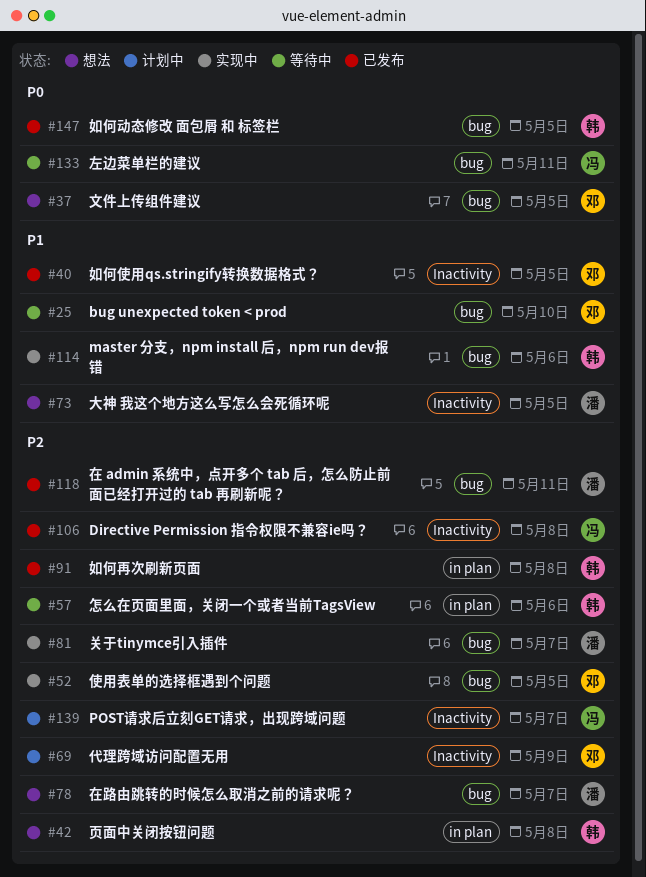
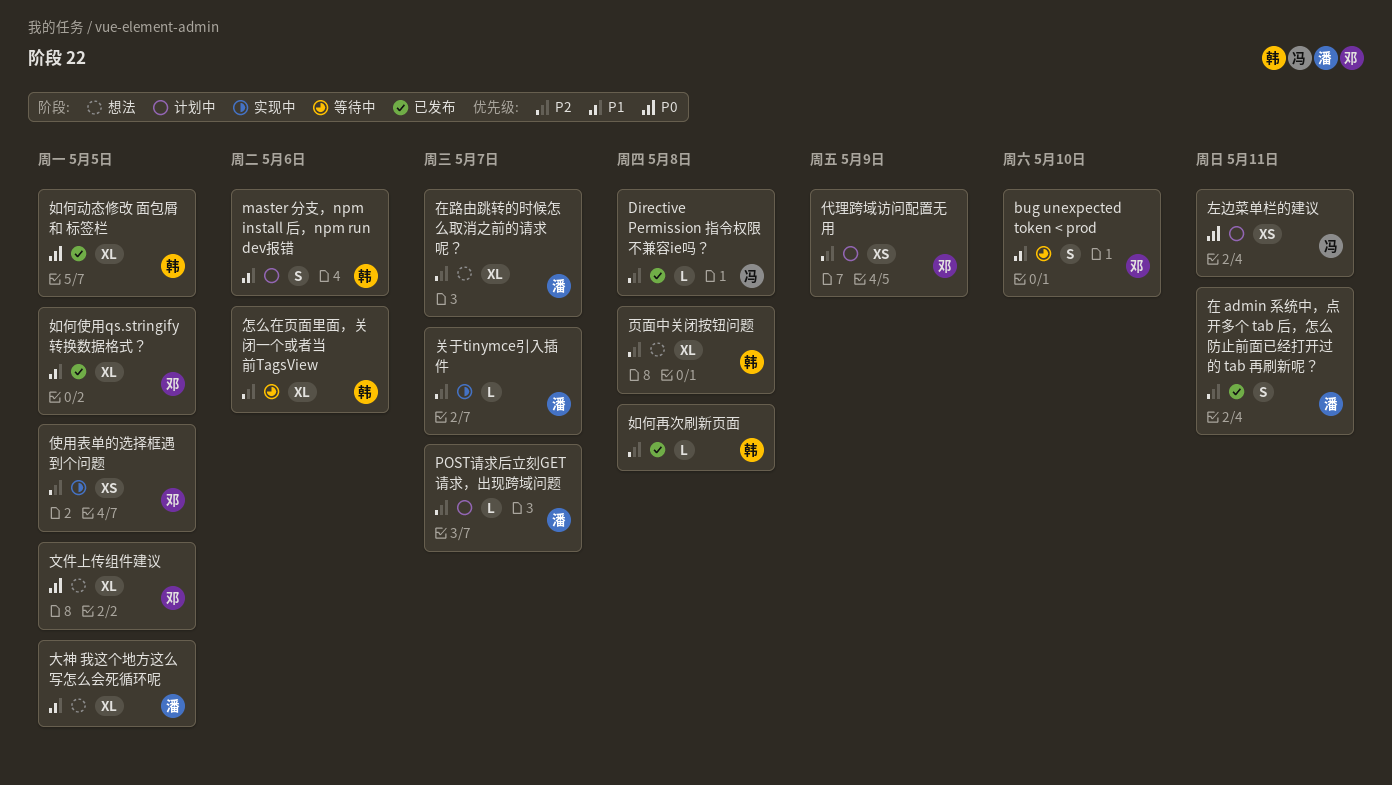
master 分支，npm install 后，npm run dev报错, status: 实现中 -> 计划中
POST请求后立刻GET请求，出现跨域问题, owner: 冯 -> 潘
左边菜单栏的建议, status: 等待中 -> 计划中

